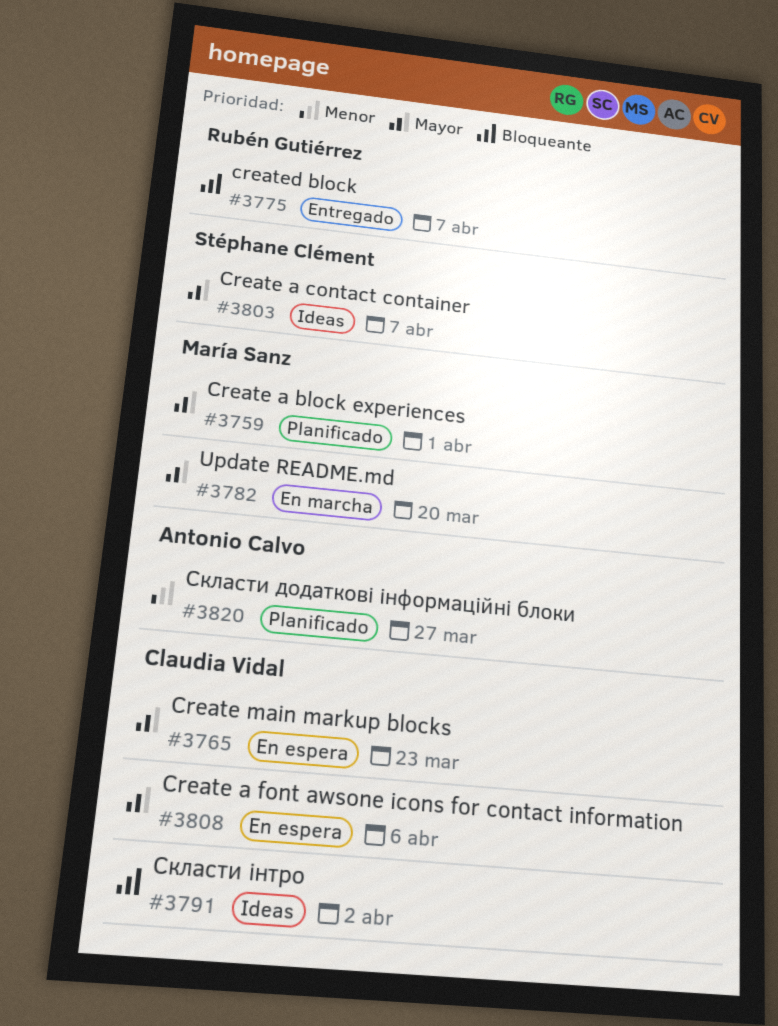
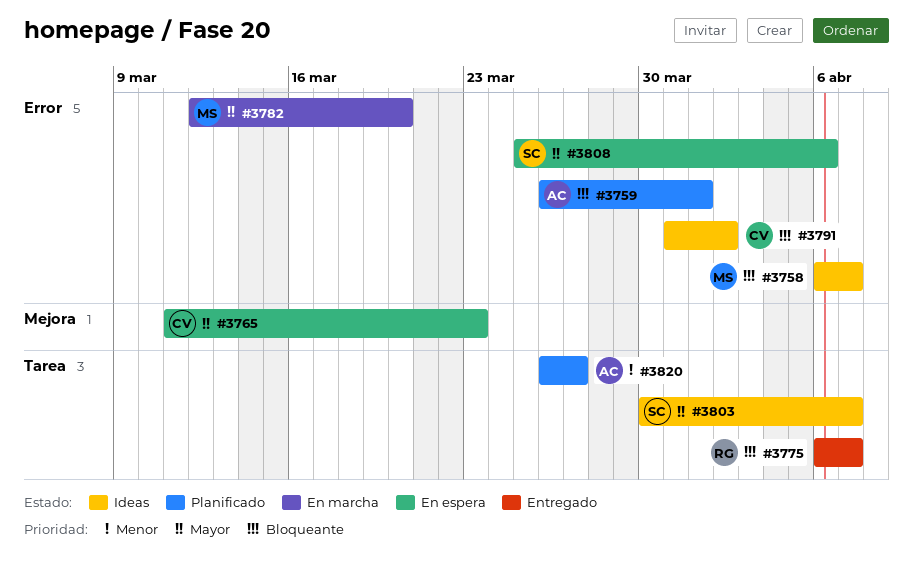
#3758: none -> present
#3759, owner: María Sanz -> Antonio Calvo
#3759, priority: Mayor -> Bloqueante
#3808, owner: Claudia Vidal -> Stéphane Clément

